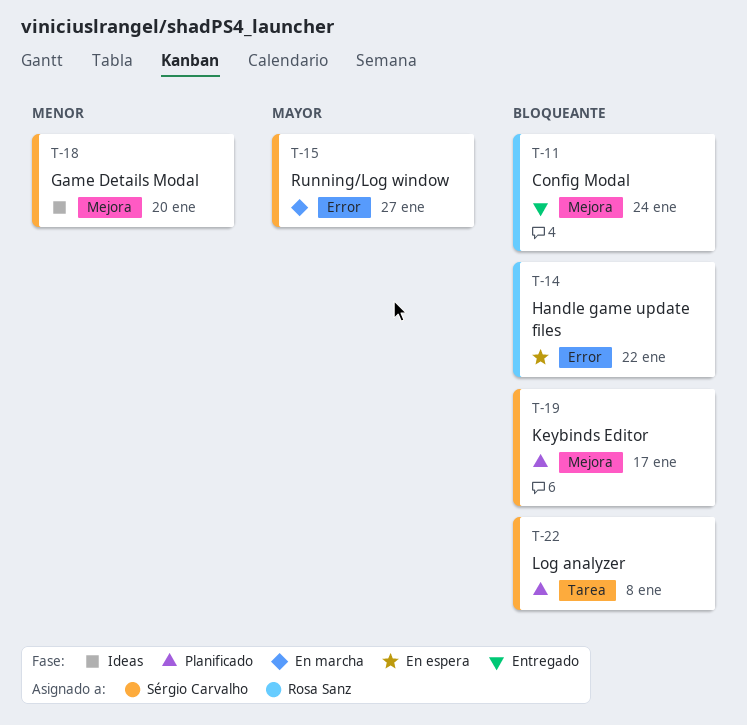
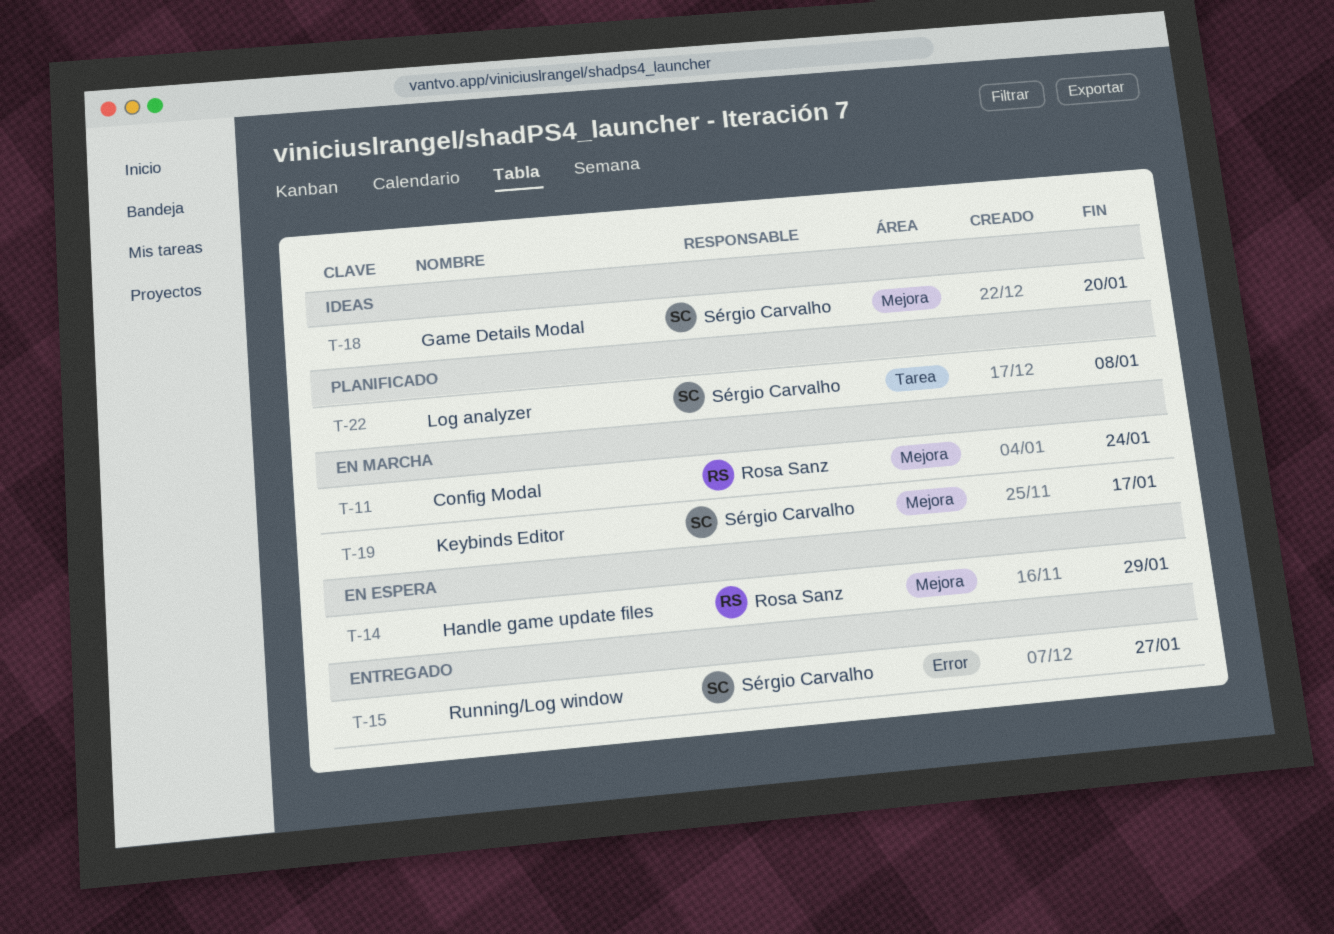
T-11, status: Entregado -> En marcha
T-14, label: Error -> Mejora
T-14, due: Jan 22 -> Jan 29
T-15, status: En marcha -> Entregado
T-19, status: Planificado -> En marcha

